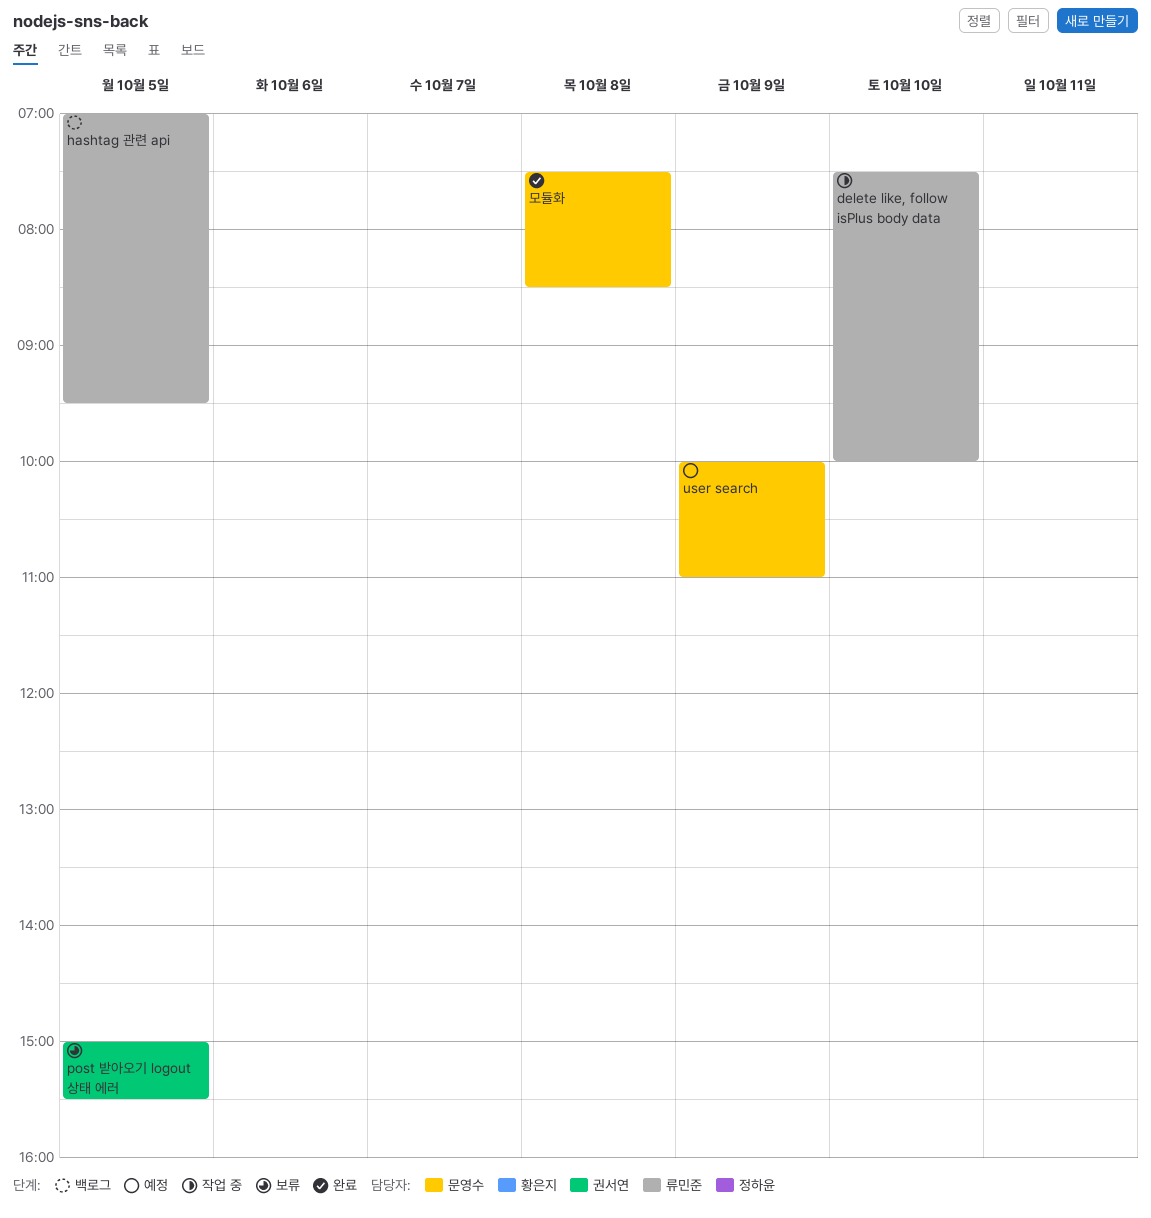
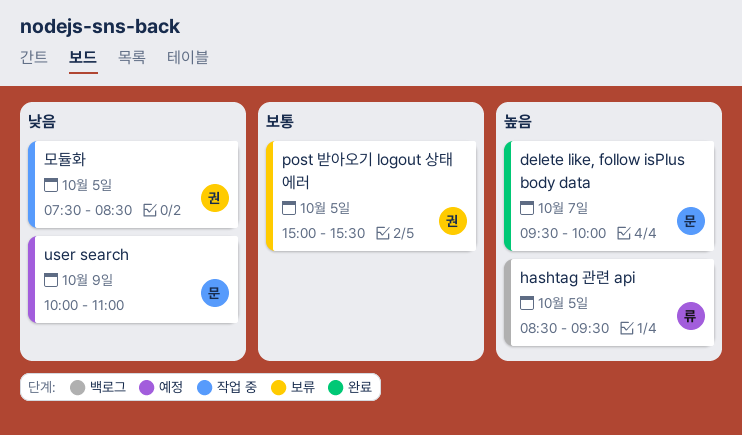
delete like, follow isPlus body data, status: 작업 중 -> 완료
delete like, follow isPlus body data, owner: 류민준 -> 문영수
delete like, follow isPlus body data, day: Oct 10 -> Oct 7
delete like, follow isPlus body data, begins: 07:30 -> 09:30
hashtag 관련 api, begins: 07:00 -> 08:30
모듈화, status: 완료 -> 작업 중
모듈화, owner: 문영수 -> 권서연
모듈화, day: Oct 8 -> Oct 5

